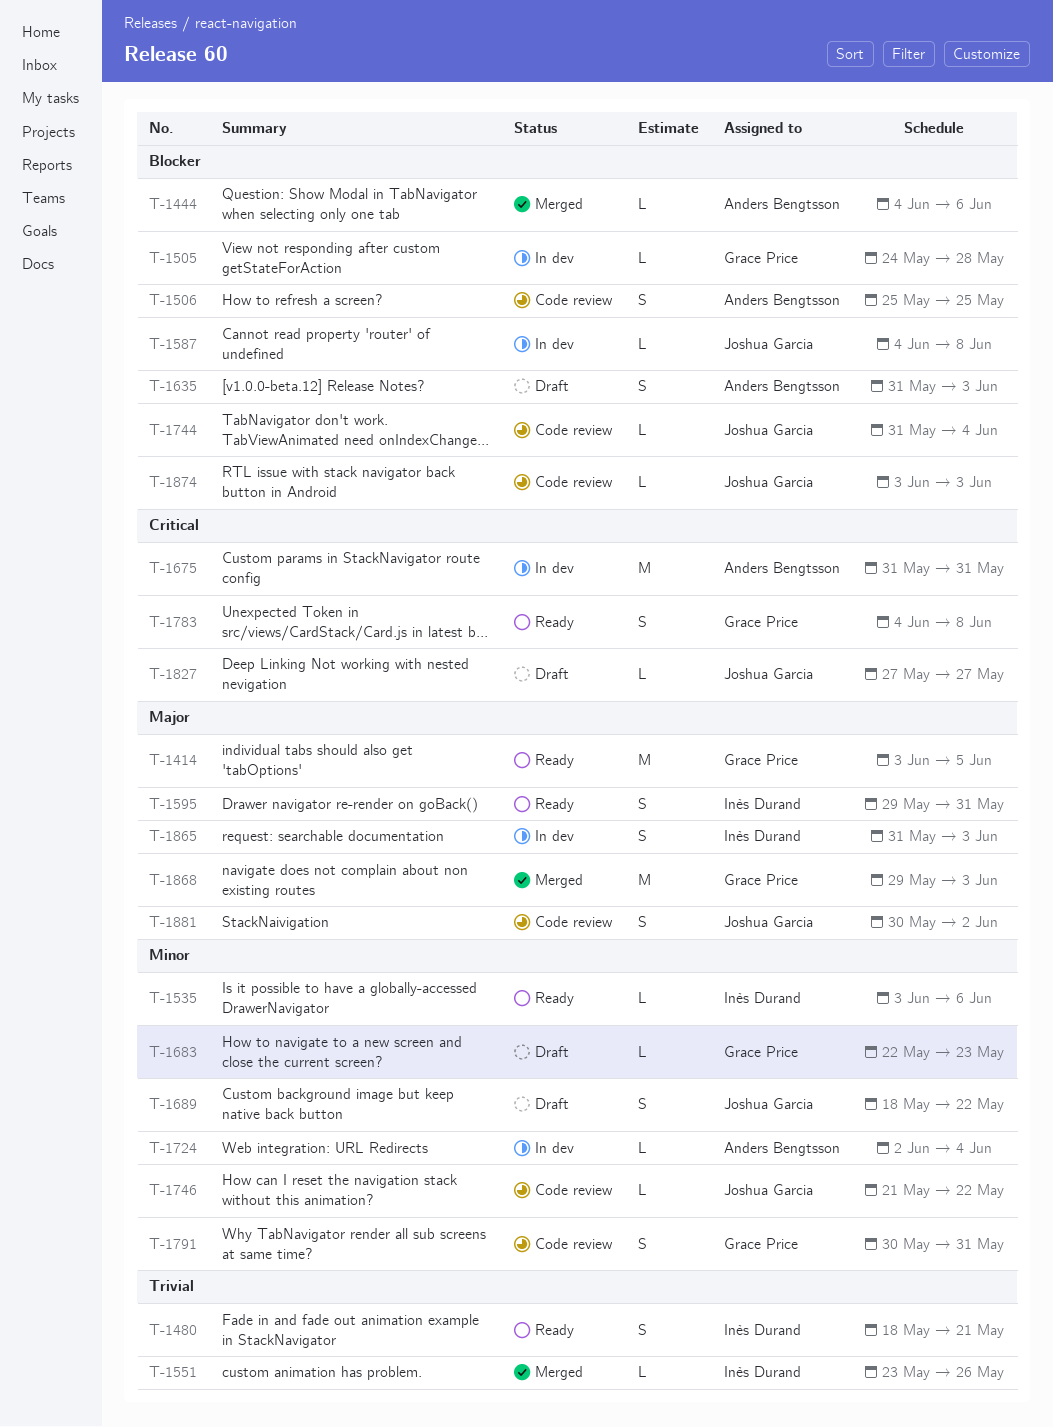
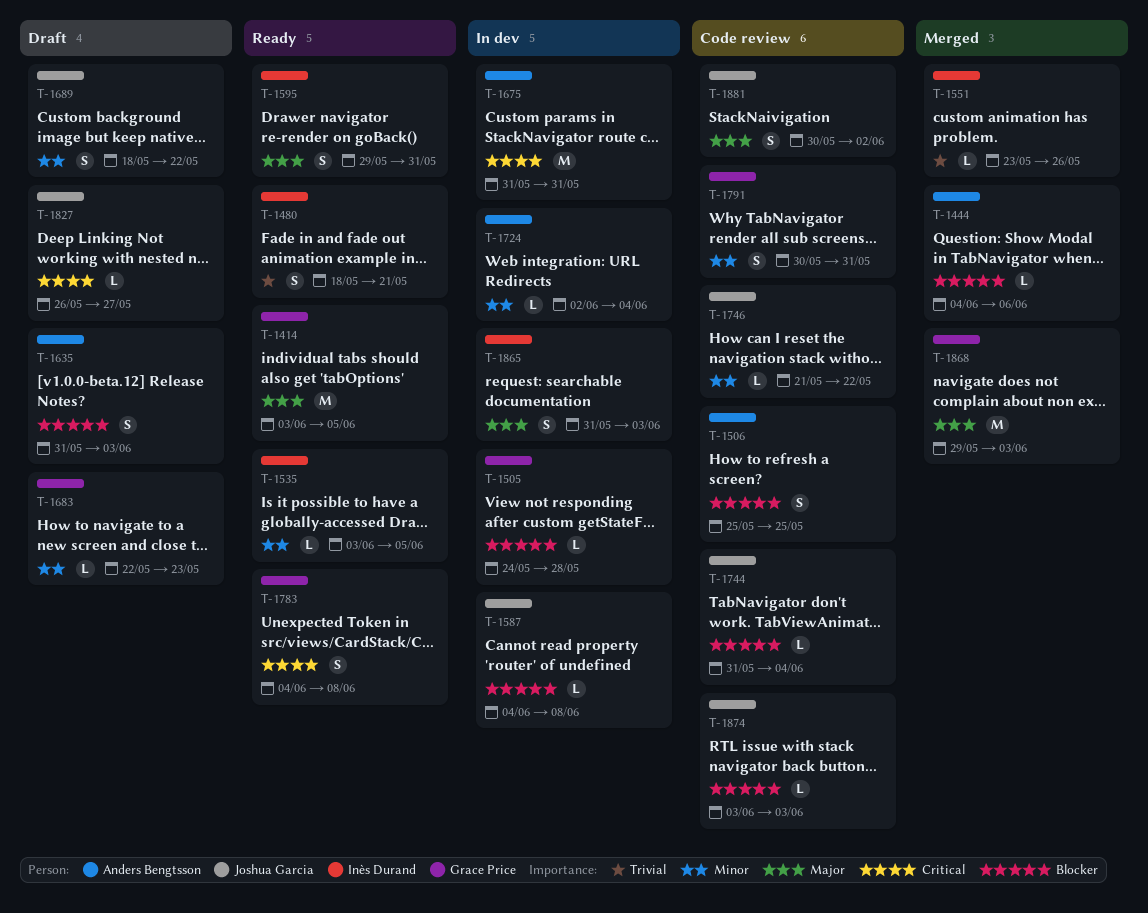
T-1535, due: Jun 6 -> Jun 5
T-1827, start: May 27 -> May 26

